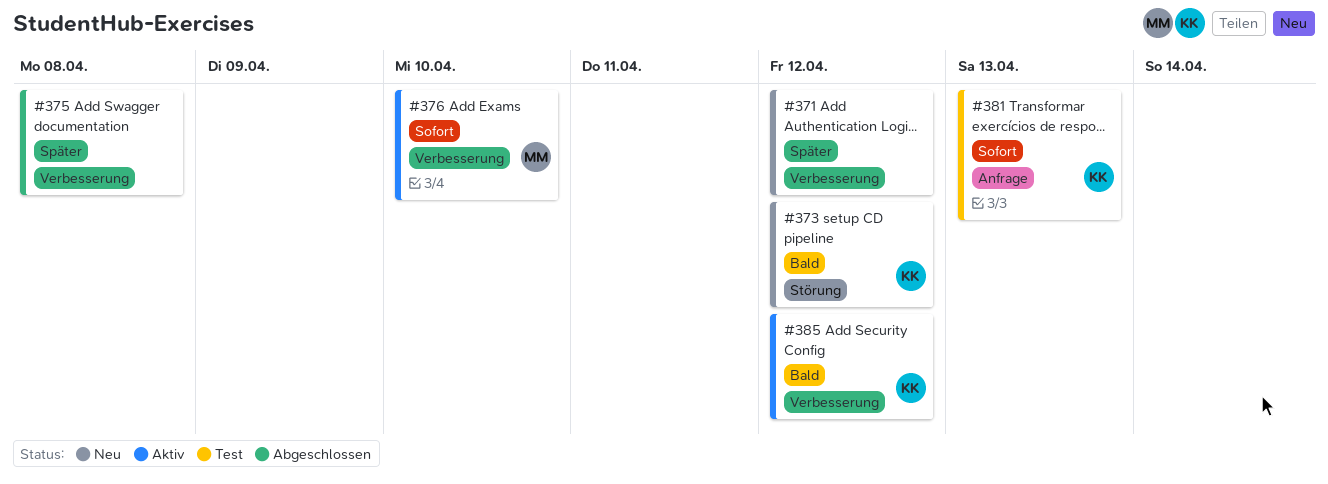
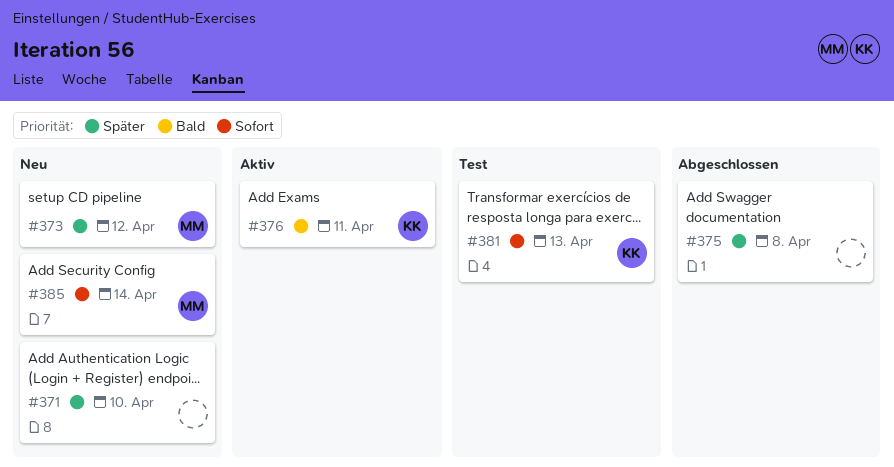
#371, due: Apr 12 -> Apr 10
#373, owner: KK -> MM
#373, priority: Bald -> Später
#376, owner: MM -> KK
#376, priority: Sofort -> Bald
#376, due: Apr 10 -> Apr 11
#385, status: Aktiv -> Neu
#385, owner: KK -> MM
#385, priority: Bald -> Sofort
#385, due: Apr 12 -> Apr 14

